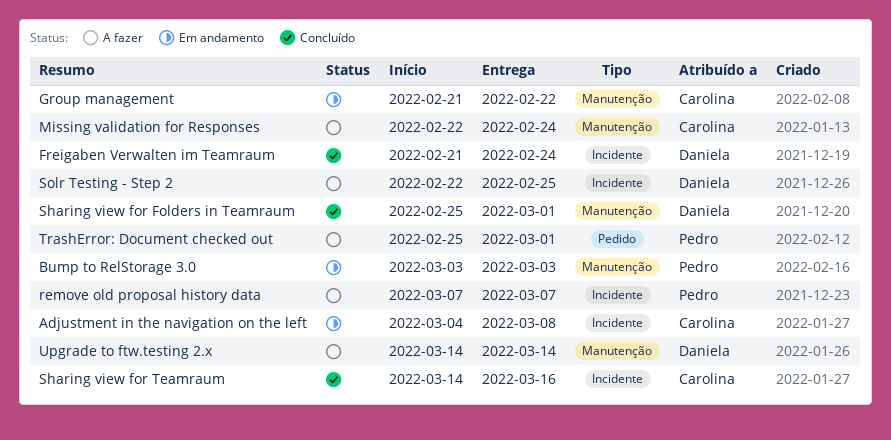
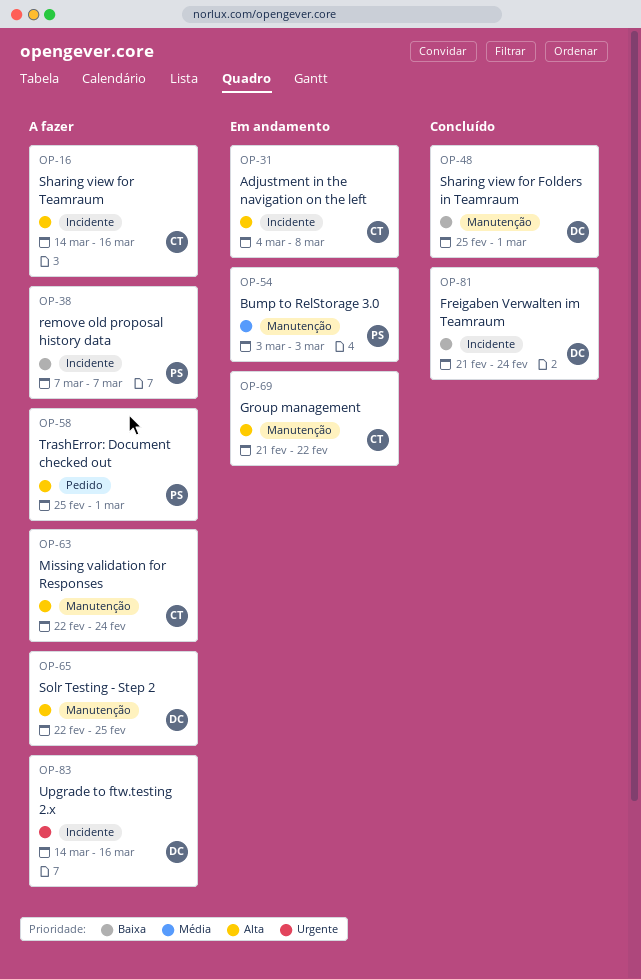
Sharing view for Teamraum, status: Concluído -> A fazer
Solr Testing - Step 2, label: Incidente -> Manutenção
Upgrade to ftw.testing 2.x, label: Manutenção -> Incidente
Upgrade to ftw.testing 2.x, due: Mar 14 -> Mar 16

